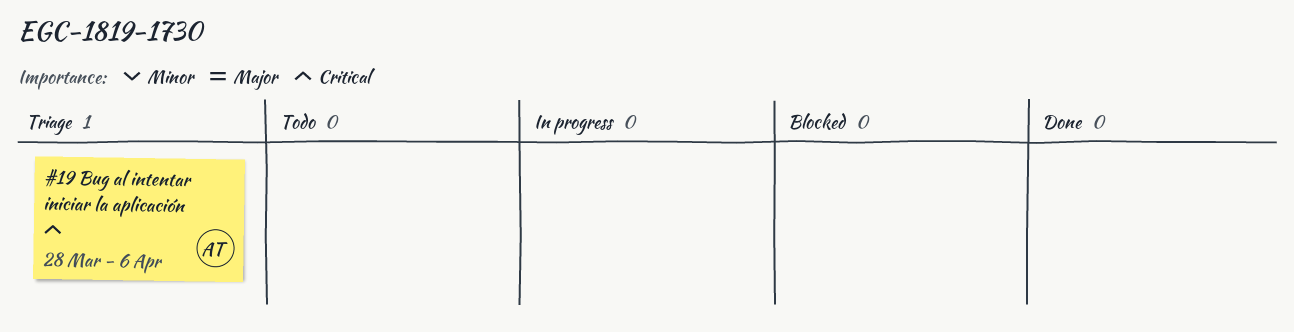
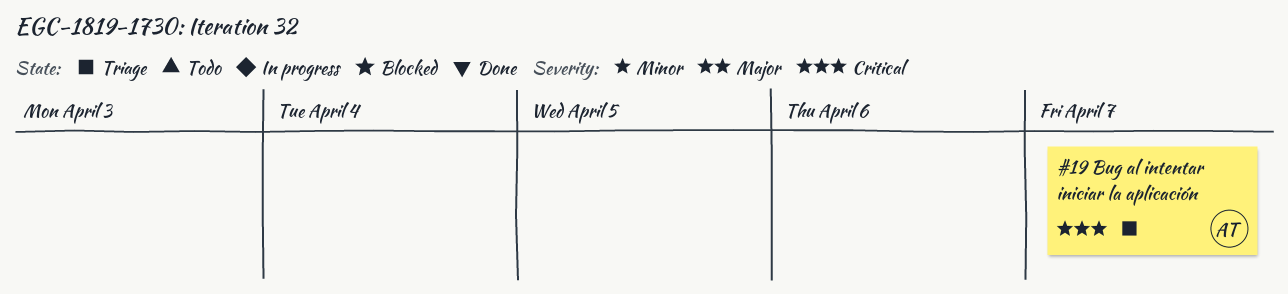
#19, due: Apr 6 -> Apr 7

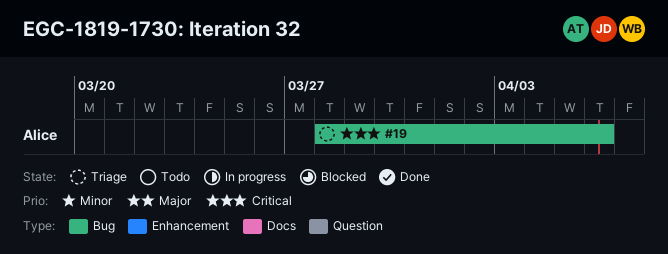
#19, due: Apr 7 -> Apr 6

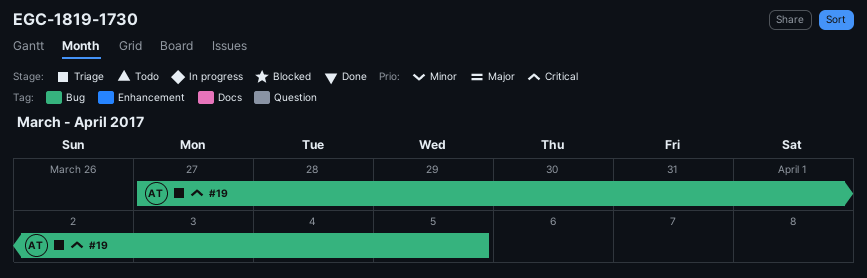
#19, start: Mar 28 -> Mar 27
#19, due: Apr 6 -> Apr 5

